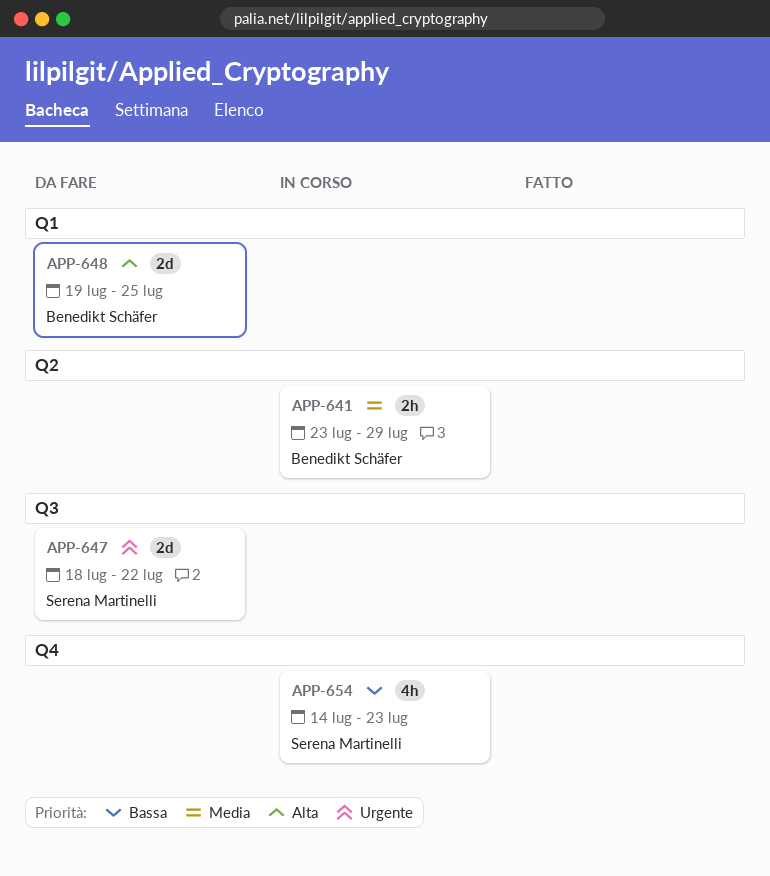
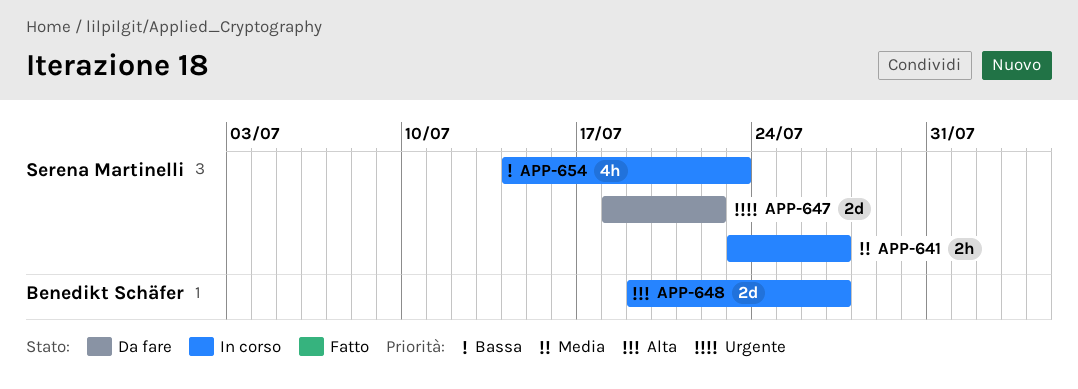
APP-641, owner: Benedikt Schäfer -> Serena Martinelli
APP-641, due: Jul 29 -> Jul 27
APP-648, status: Da fare -> In corso
APP-648, due: Jul 25 -> Jul 27

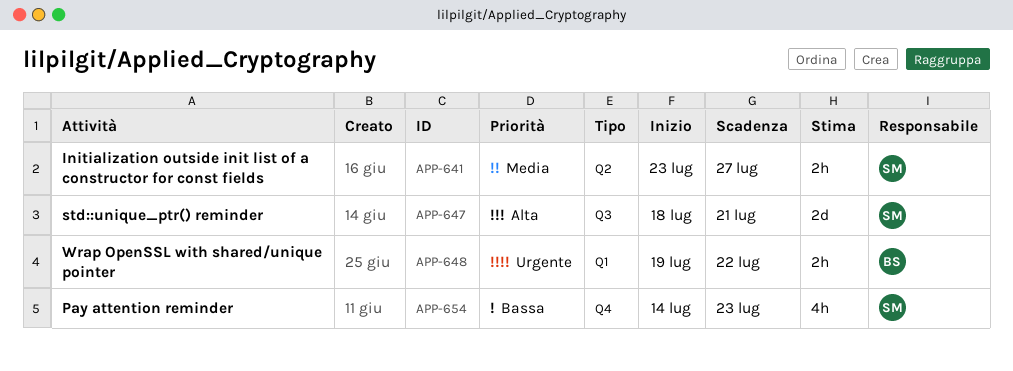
APP-647, priority: Urgente -> Alta
APP-647, due: Jul 22 -> Jul 21
APP-648, priority: Alta -> Urgente
APP-648, estimate: 2d -> 2h
APP-648, due: Jul 27 -> Jul 22

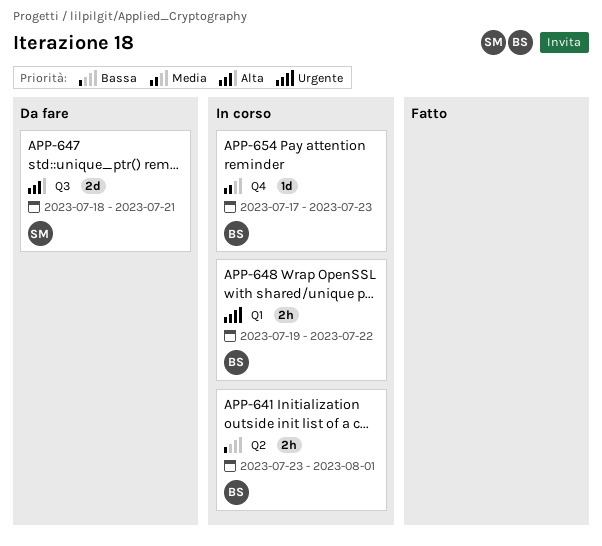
APP-641, owner: SM -> BS
APP-641, priority: Media -> Bassa
APP-641, due: Jul 27 -> Aug 1
APP-654, owner: SM -> BS
APP-654, priority: Bassa -> Media
APP-654, estimate: 4h -> 1d
APP-654, start: Jul 14 -> Jul 17

